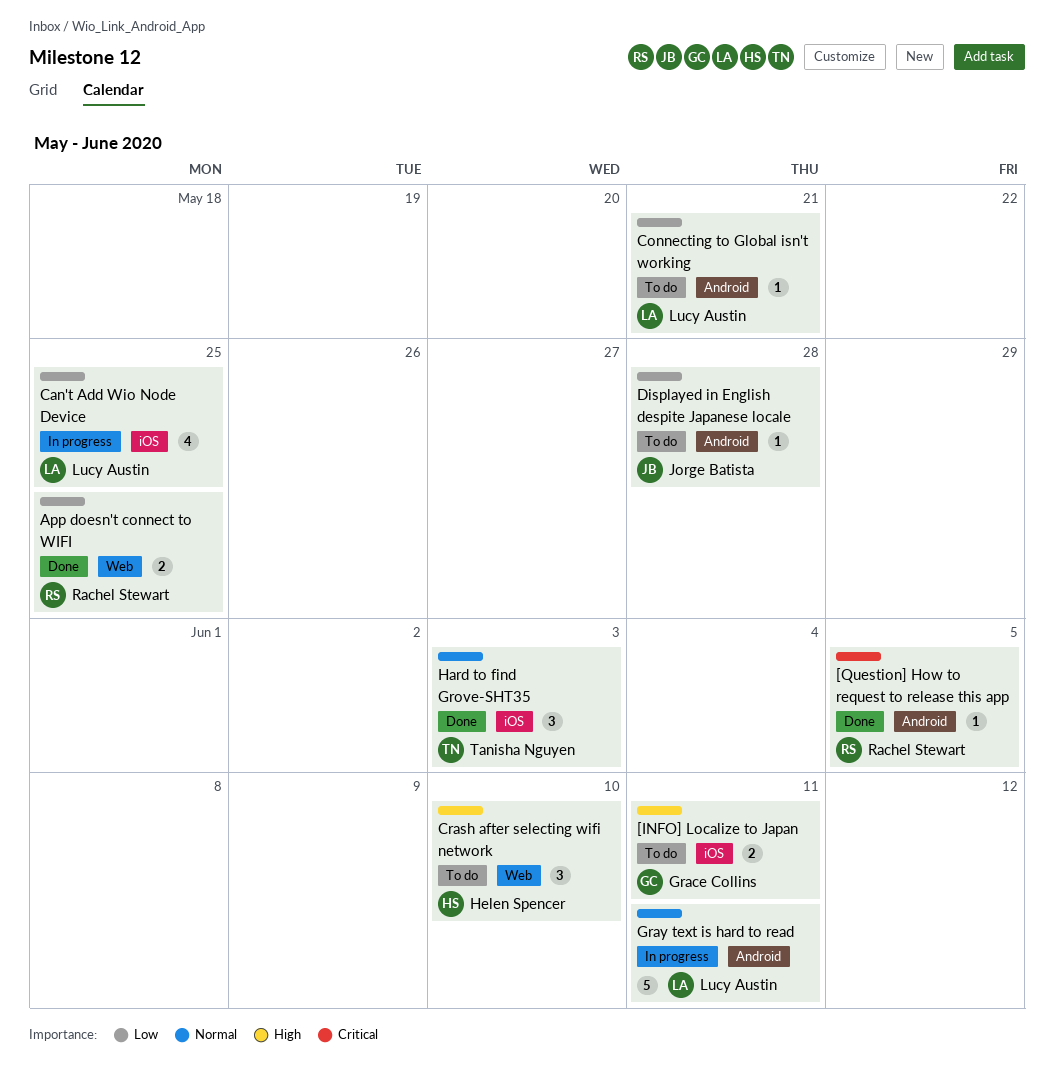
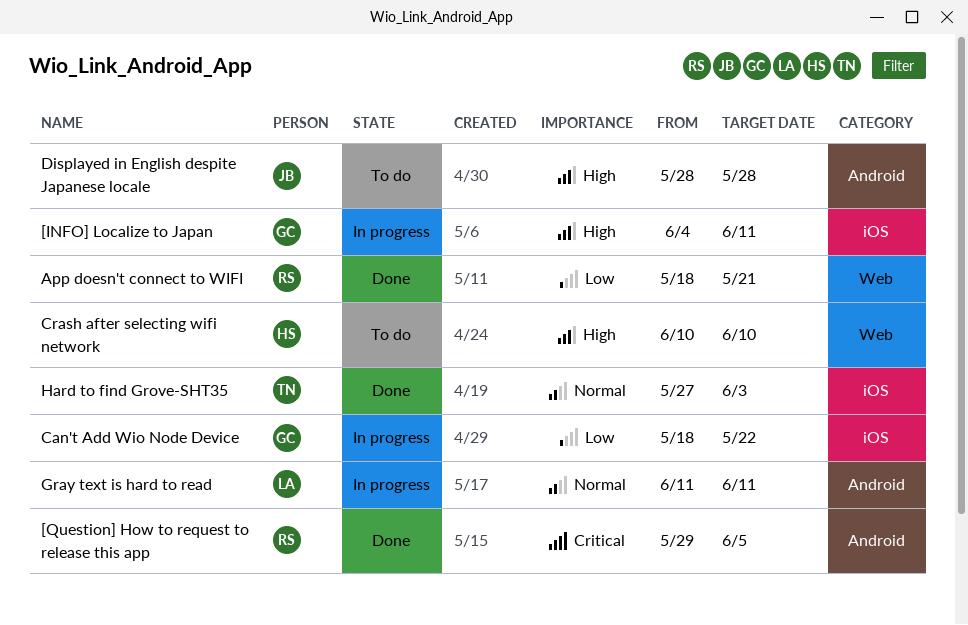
[INFO] Localize to Japan, status: To do -> In progress
App doesn't connect to WIFI, due: May 25 -> May 21
Can't Add Wio Node Device, owner: Lucy Austin -> Grace Collins
Can't Add Wio Node Device, due: May 25 -> May 22
Connecting to Global isn't working: present -> none
Displayed in English despite Japanese locale, priority: Low -> High

